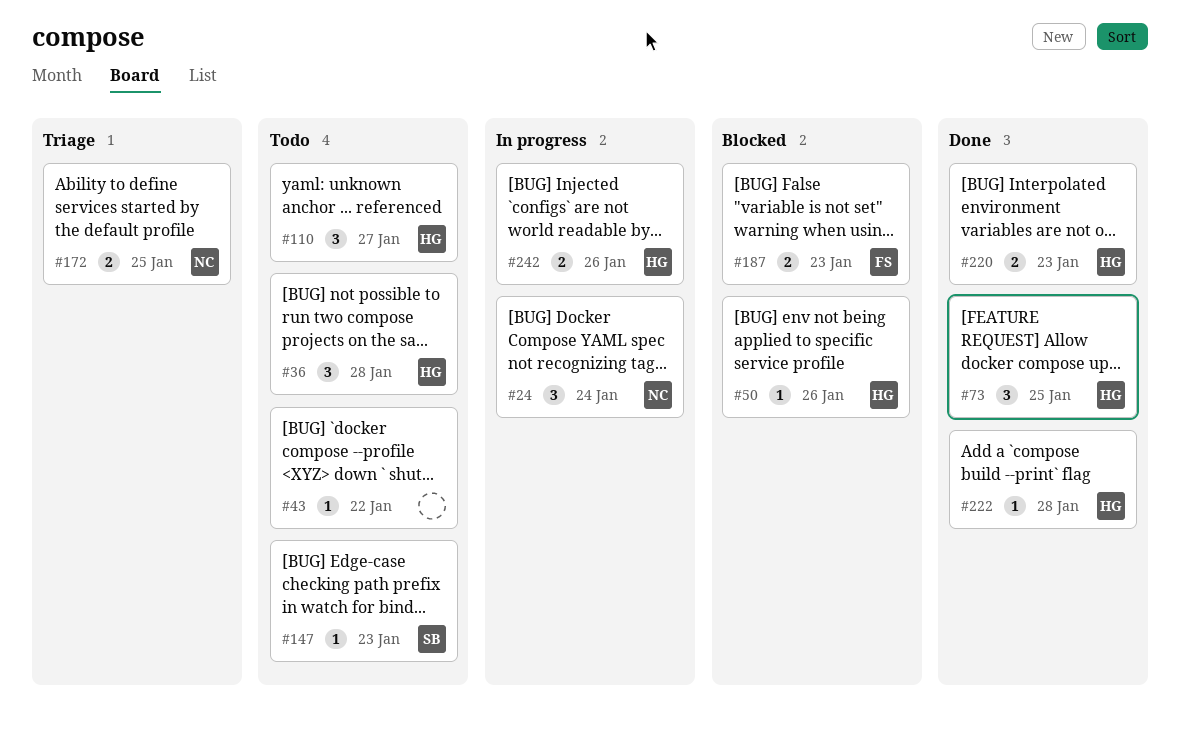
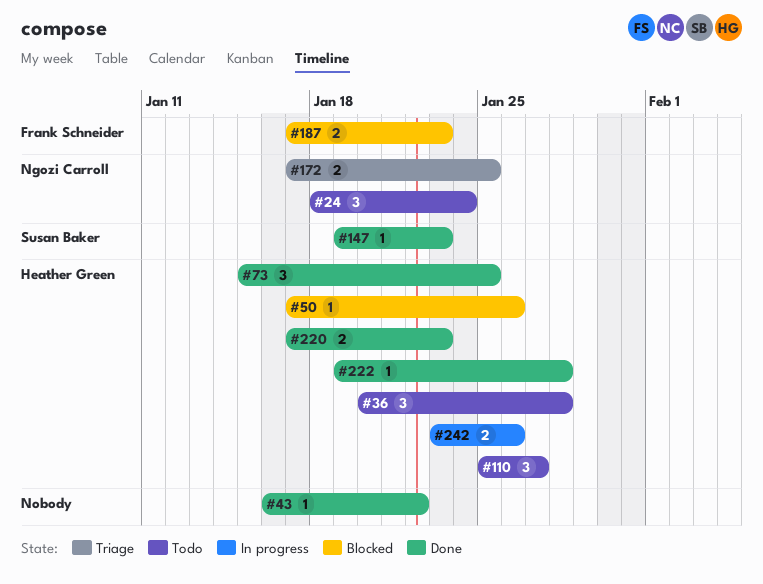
#24, status: In progress -> Todo
#43, status: Todo -> Done
#147, status: Todo -> Done

